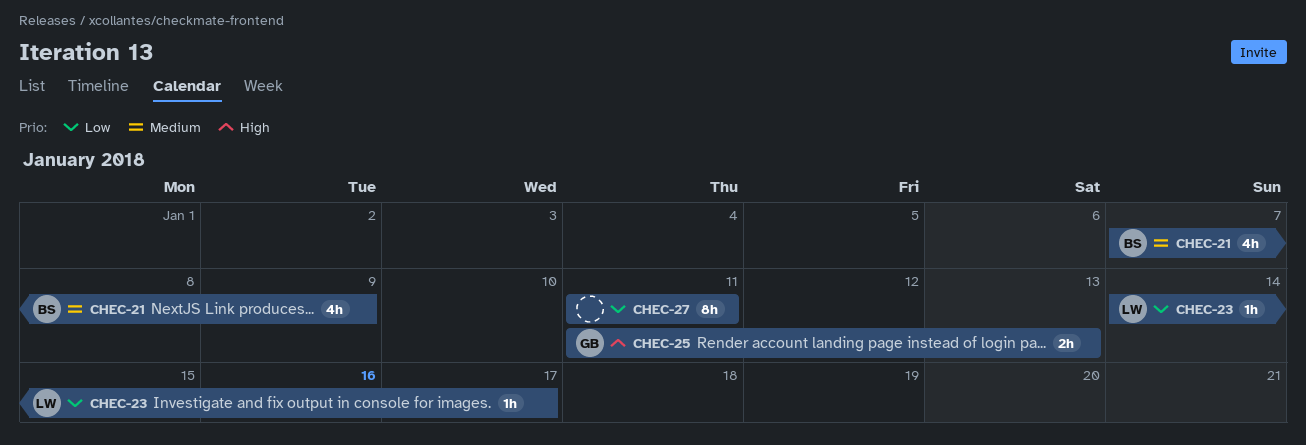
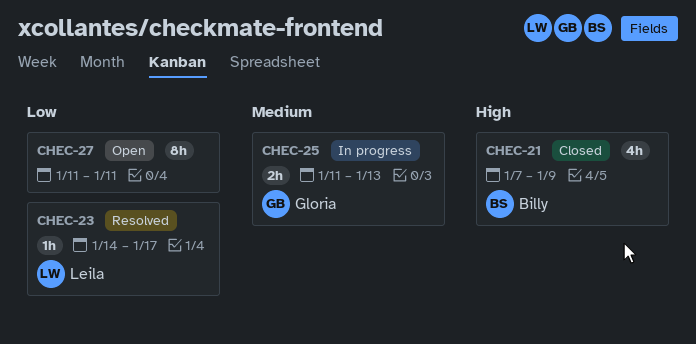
CHEC-21, priority: Medium -> High
CHEC-25, priority: High -> Medium

